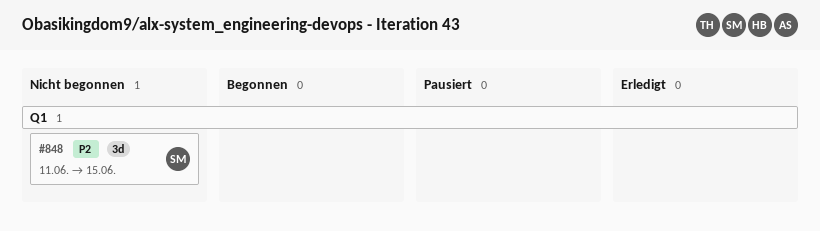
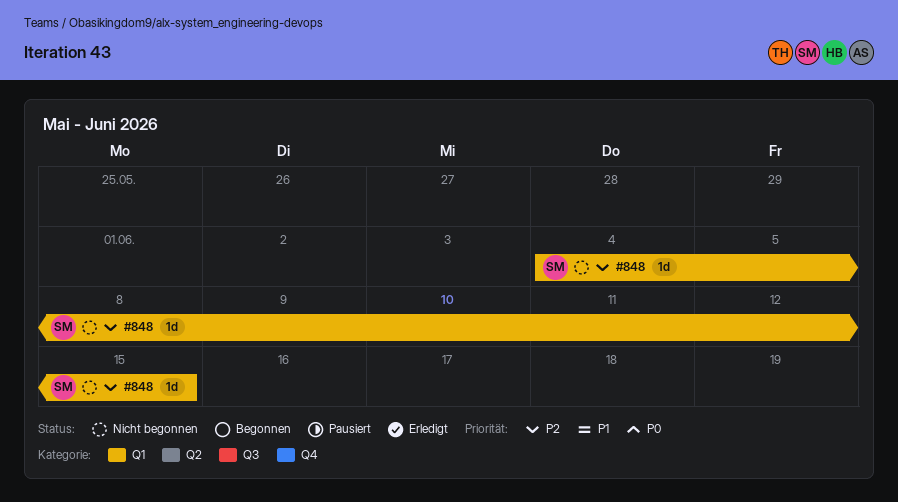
#848, estimate: 3d -> 1d
#848, start: Jun 11 -> Jun 4

